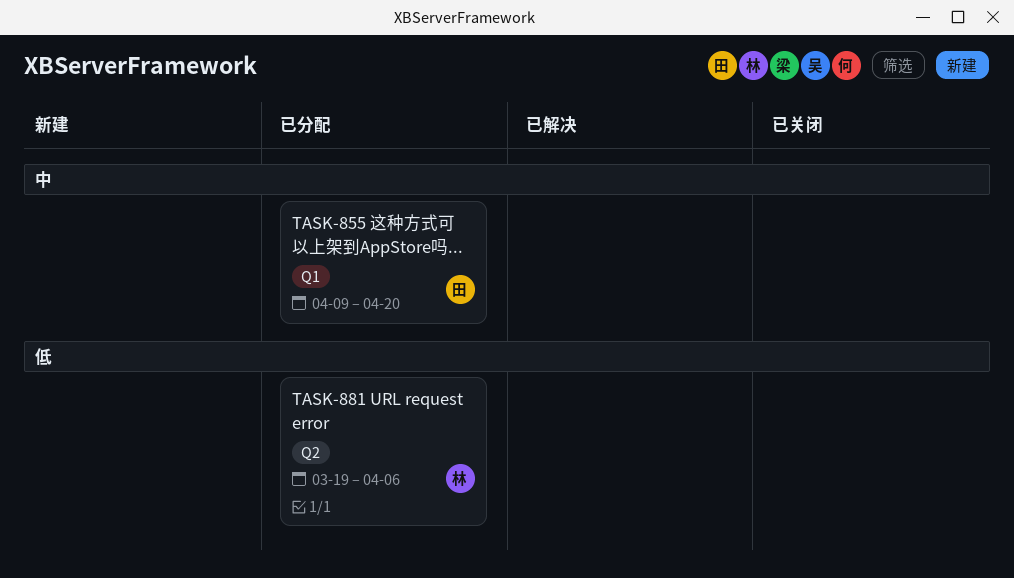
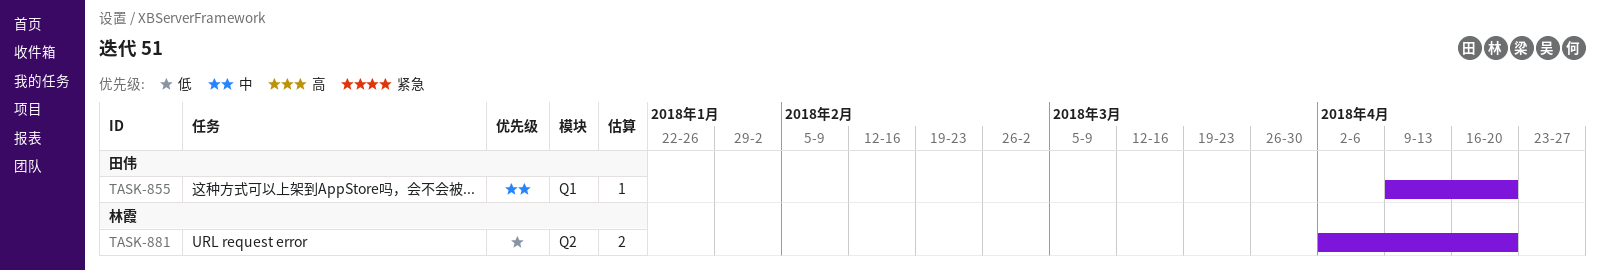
TASK-881, start: Mar 19 -> Apr 2
TASK-881, due: Apr 6 -> Apr 20

